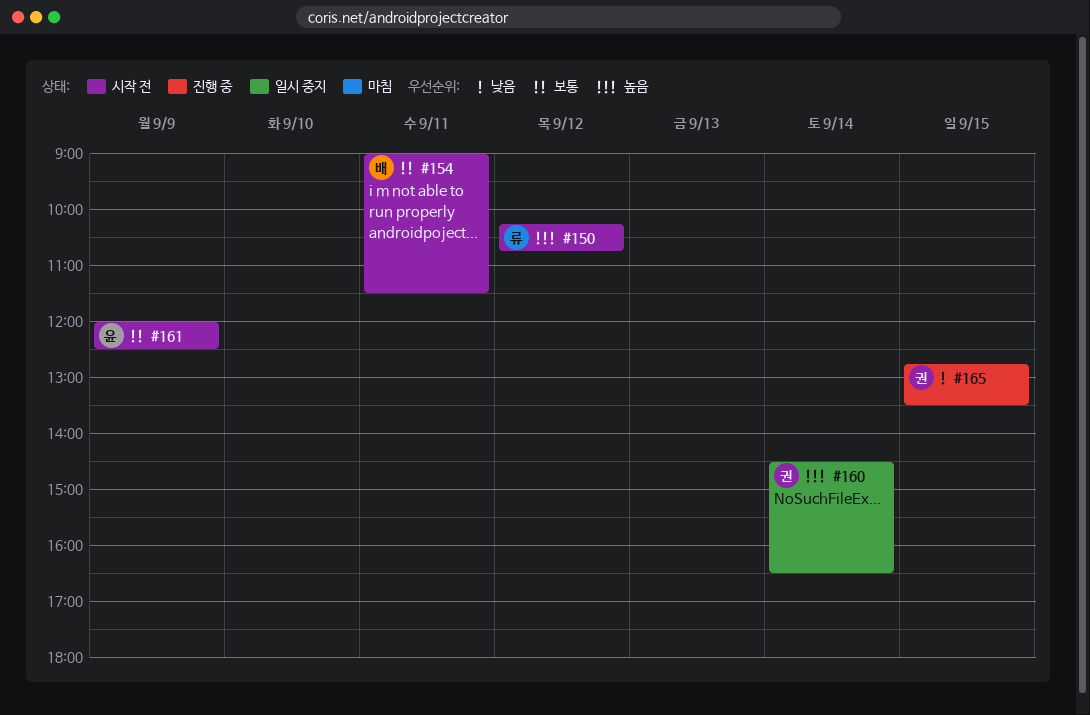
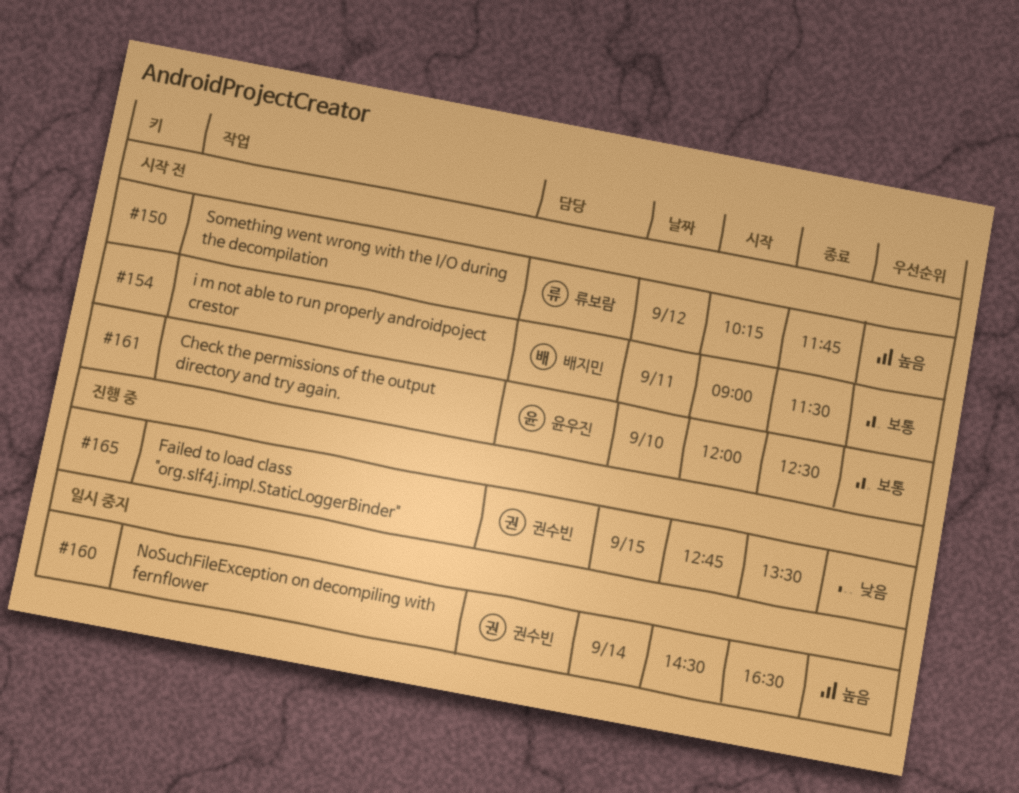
#150, ends: 10:45 -> 11:45
#161, day: Sep 9 -> Sep 10

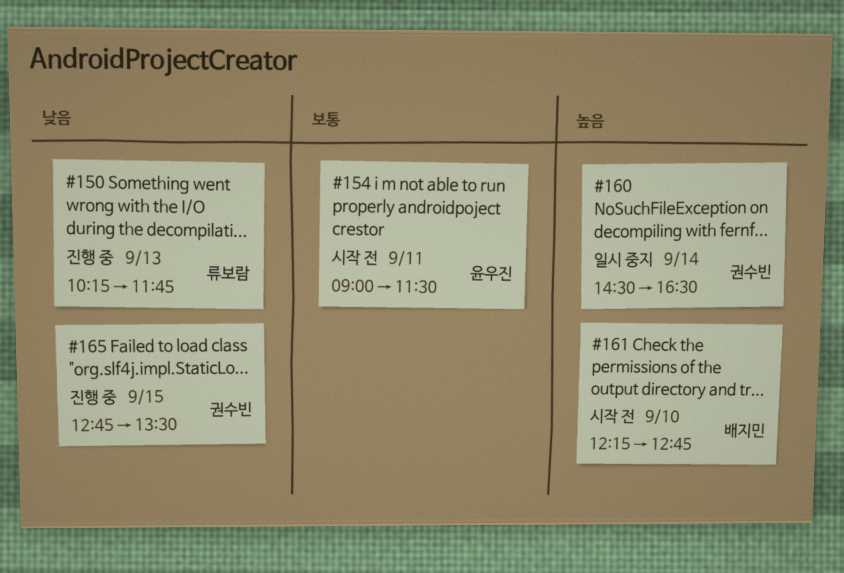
#150, status: 시작 전 -> 진행 중
#150, priority: 높음 -> 낮음
#150, day: Sep 12 -> Sep 13
#154, owner: 배지민 -> 윤우진
#161, owner: 윤우진 -> 배지민
#161, priority: 보통 -> 높음
#161, begins: 12:00 -> 12:15
#161, ends: 12:30 -> 12:45

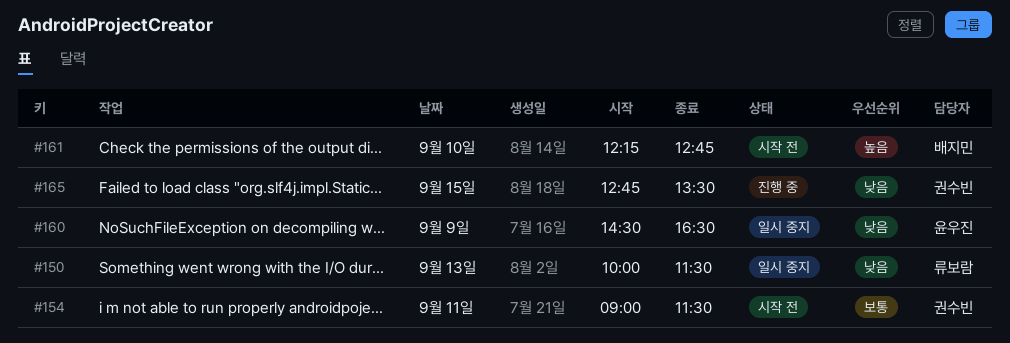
#150, status: 진행 중 -> 일시 중지
#150, begins: 10:15 -> 10:00
#150, ends: 11:45 -> 11:30
#154, owner: 윤우진 -> 권수빈
#160, owner: 권수빈 -> 윤우진
#160, priority: 높음 -> 낮음
#160, day: Sep 14 -> Sep 9

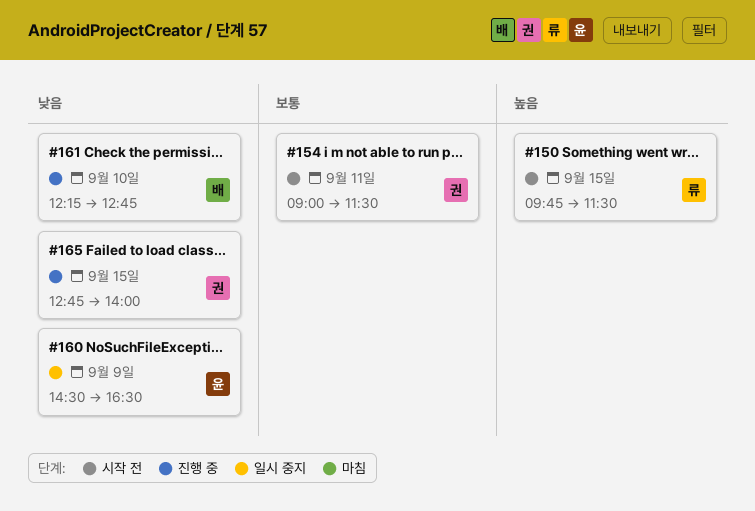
#150, status: 일시 중지 -> 시작 전
#150, priority: 낮음 -> 높음
#150, day: Sep 13 -> Sep 15
#150, begins: 10:00 -> 09:45
#161, status: 시작 전 -> 진행 중
#161, priority: 높음 -> 낮음
#165, ends: 13:30 -> 14:00

